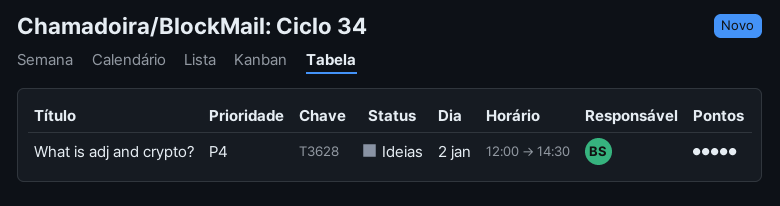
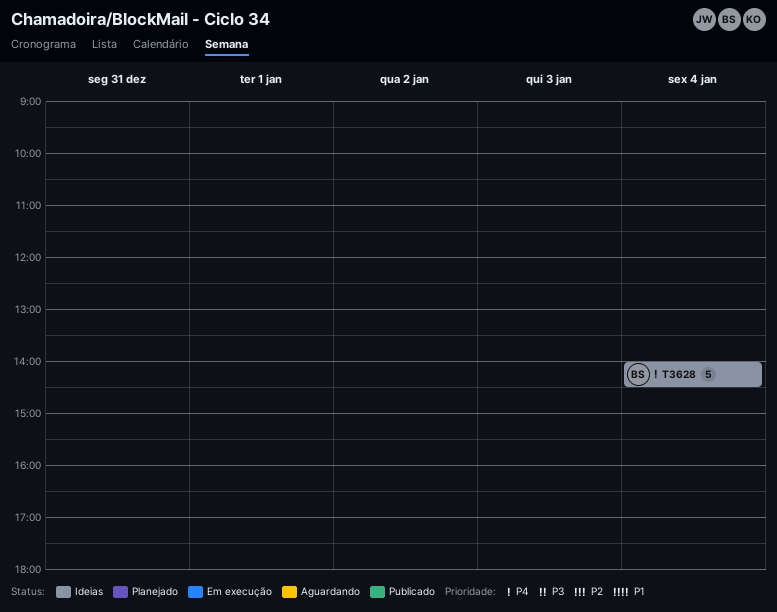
T3628, day: Jan 2 -> Jan 4
T3628, begins: 12:00 -> 14:00

